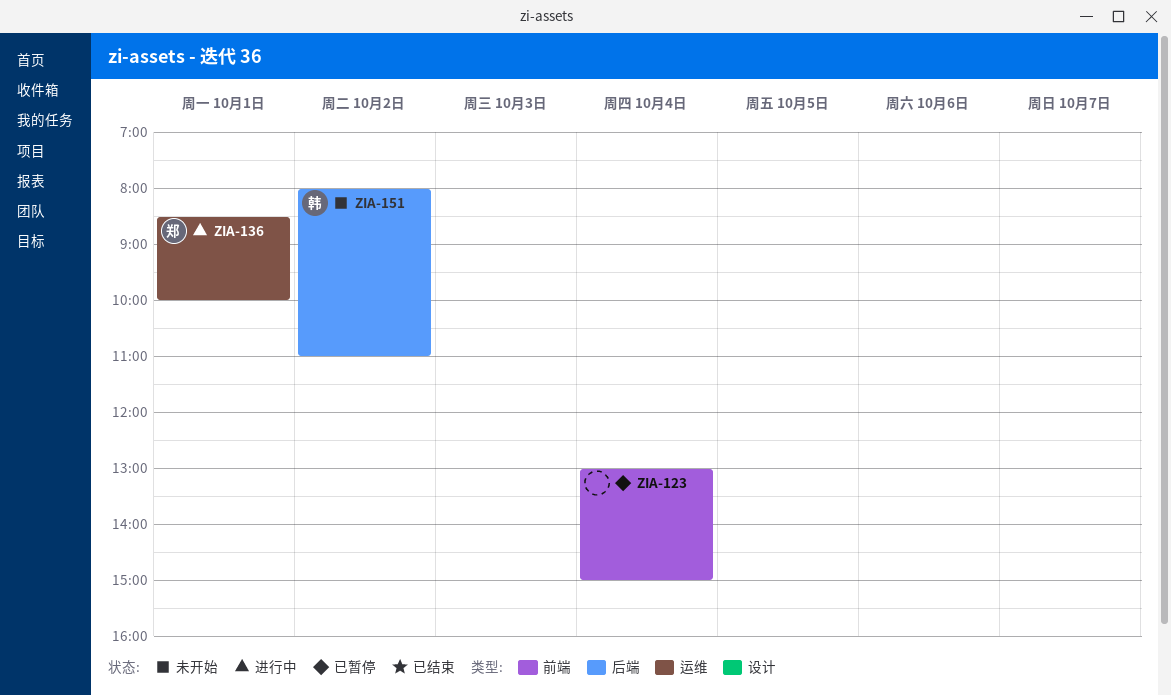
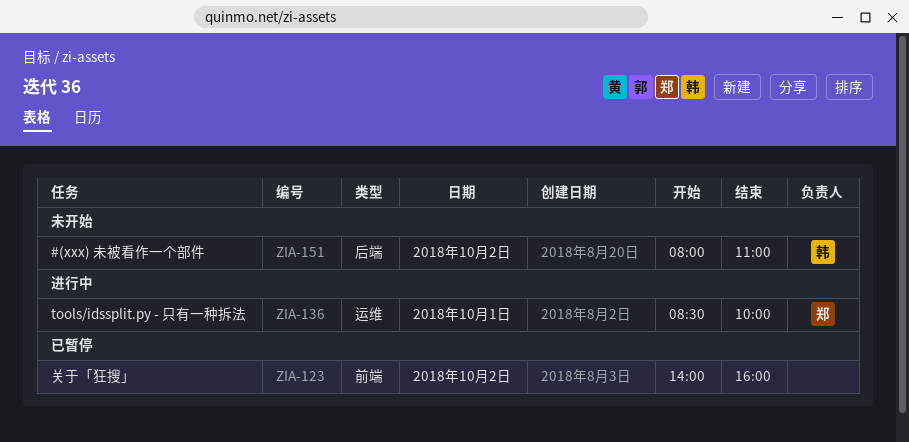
ZIA-123, day: Oct 4 -> Oct 2
ZIA-123, begins: 13:00 -> 14:00
ZIA-123, ends: 15:00 -> 16:00

